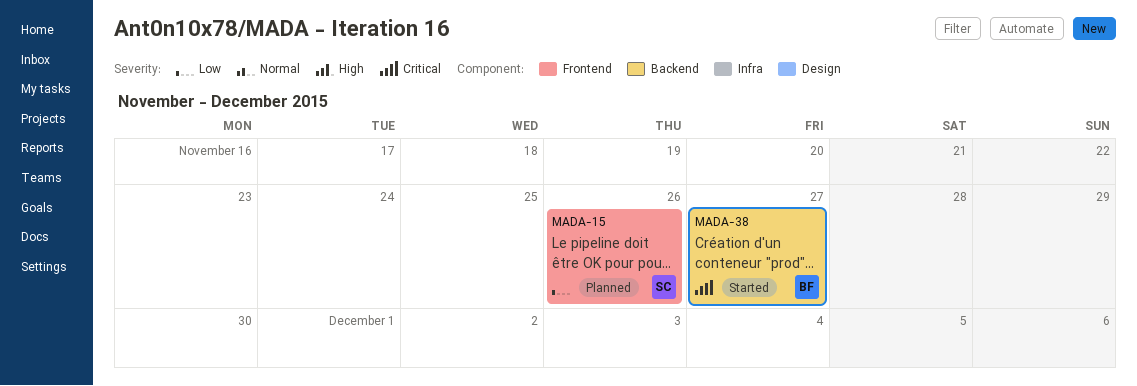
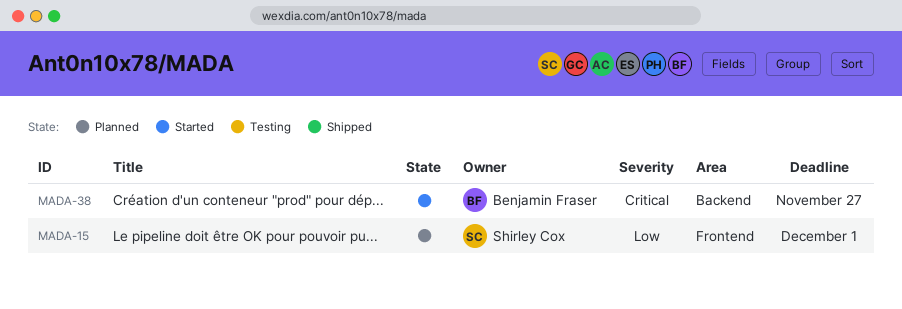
MADA-15, due: Nov 26 -> Dec 1

